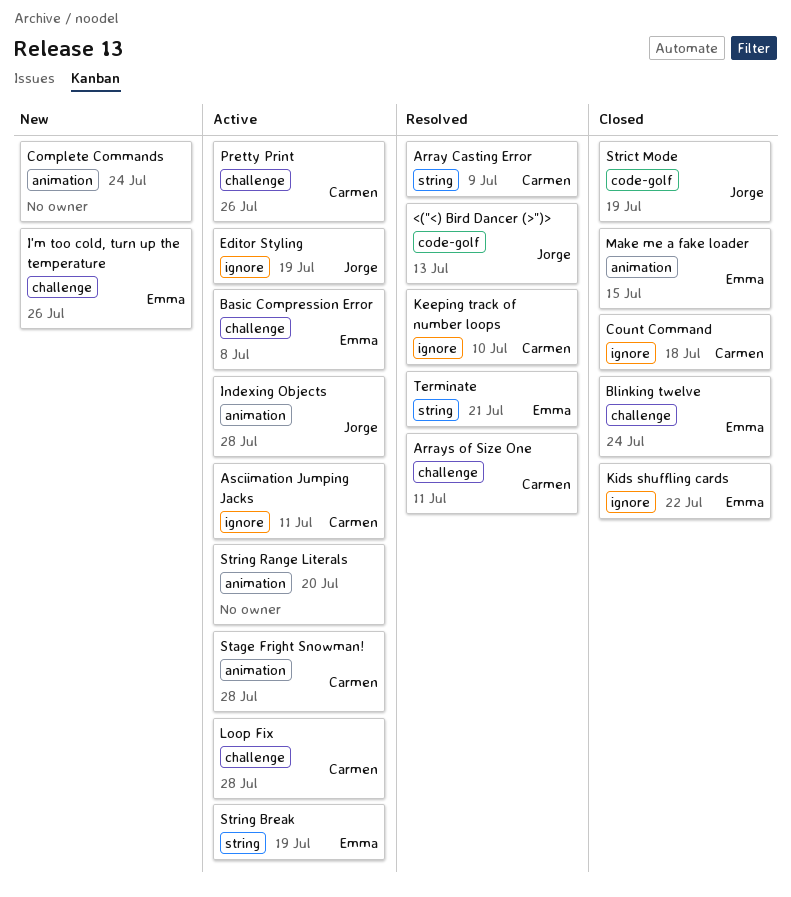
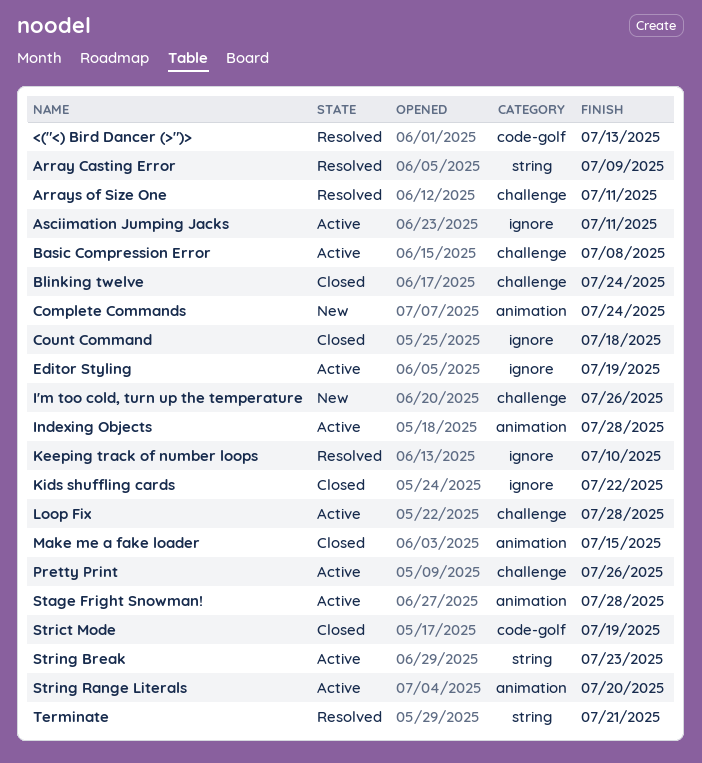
String Break, due: Jul 19 -> Jul 23

